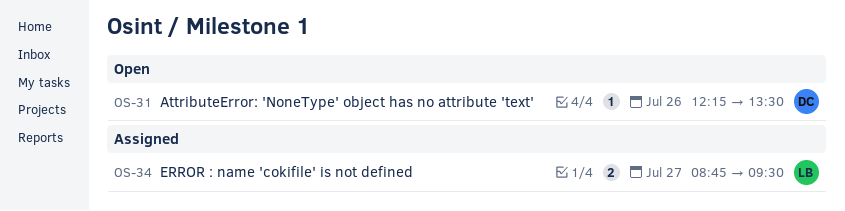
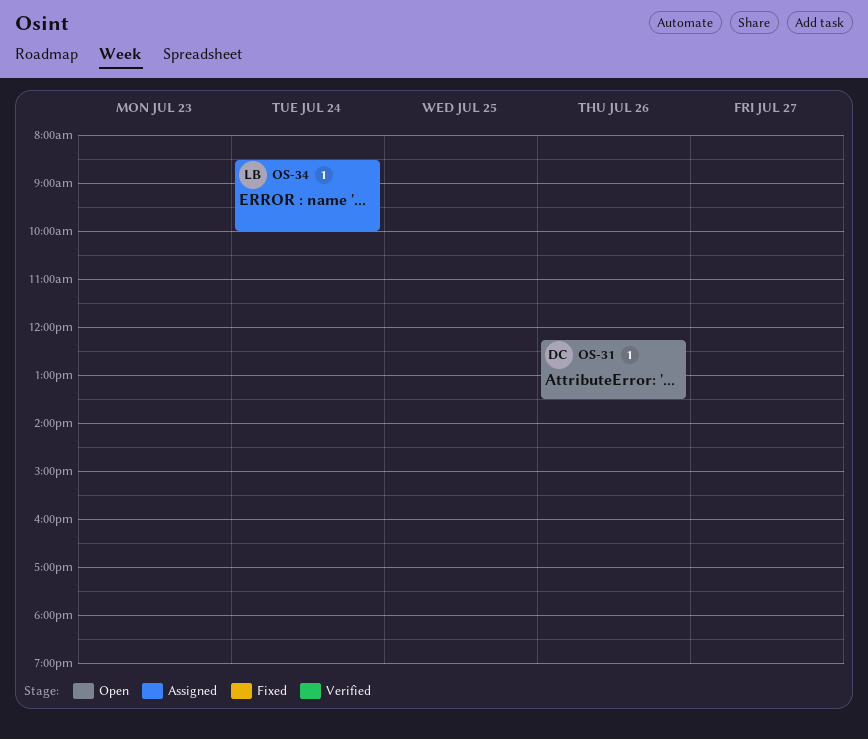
OS-34, estimate: 2 -> 1
OS-34, day: Jul 27 -> Jul 24
OS-34, begins: 08:45 -> 08:30
OS-34, ends: 09:30 -> 10:00

